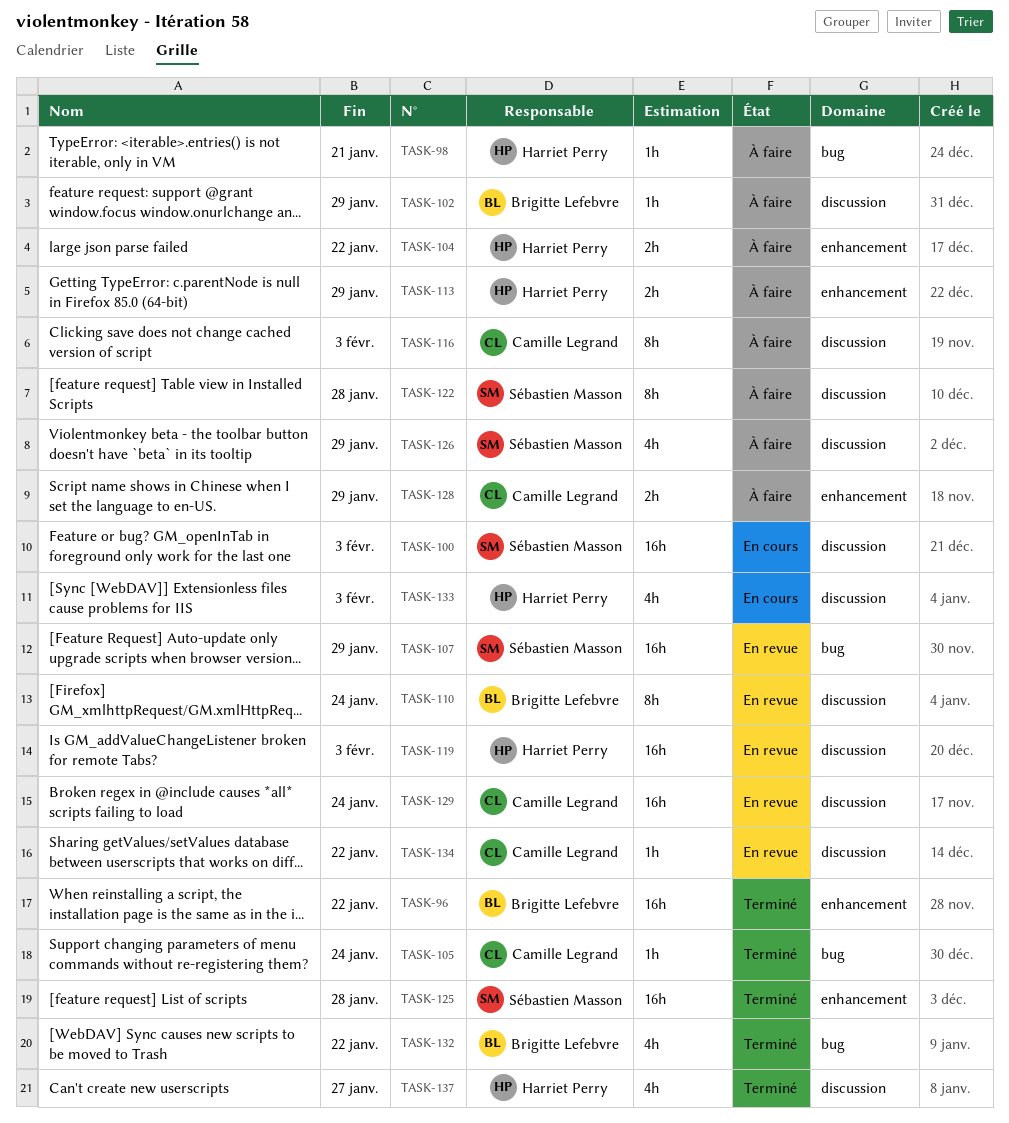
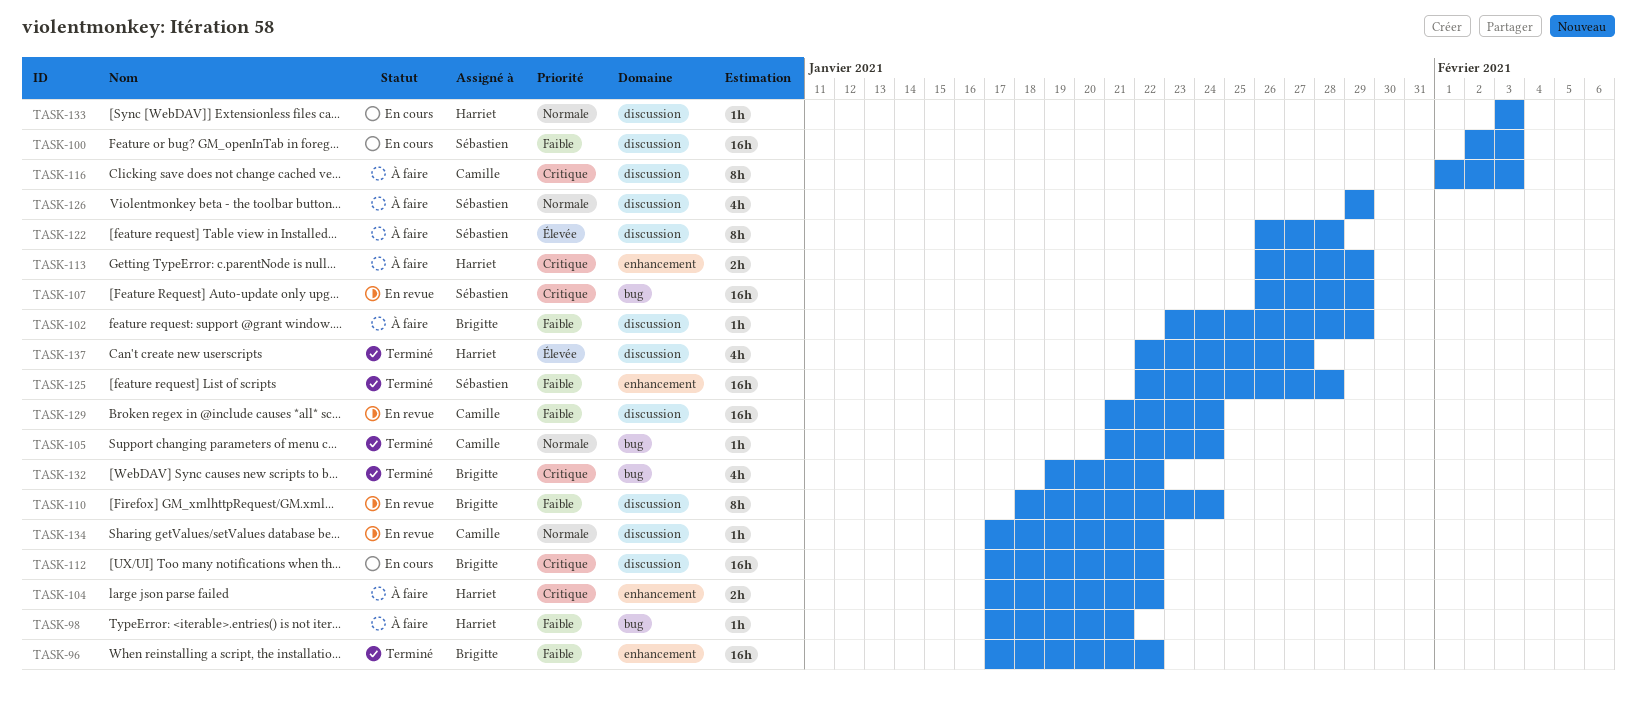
TASK-112: none -> present
TASK-119: present -> none
TASK-128: present -> none
TASK-133, estimate: 4h -> 1h

